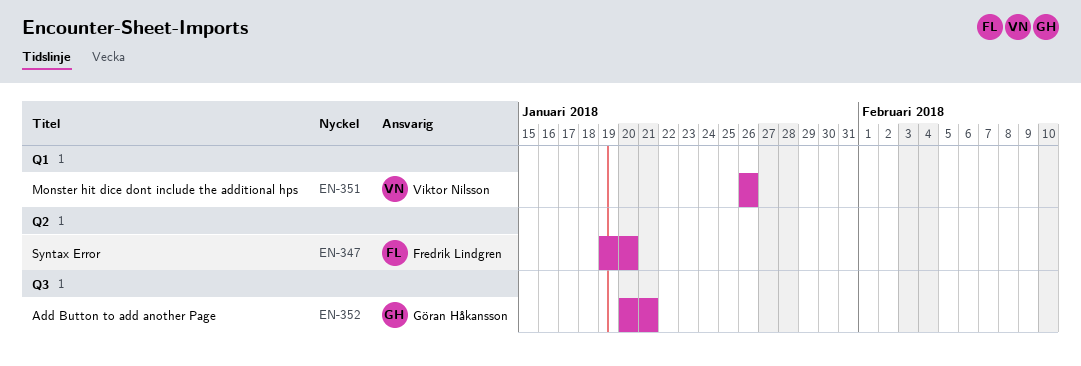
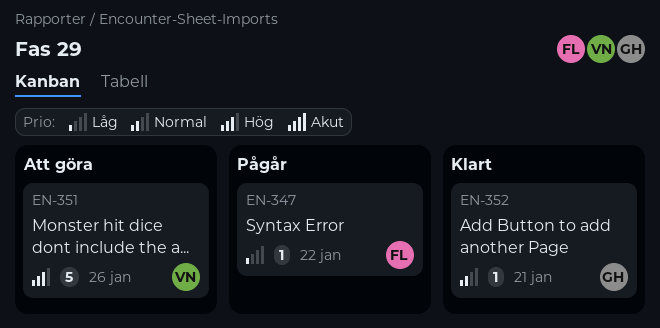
EN-347, due: Jan 20 -> Jan 22

